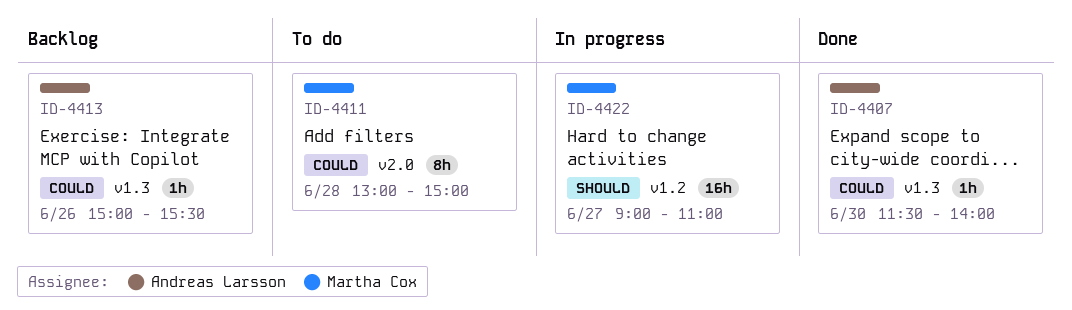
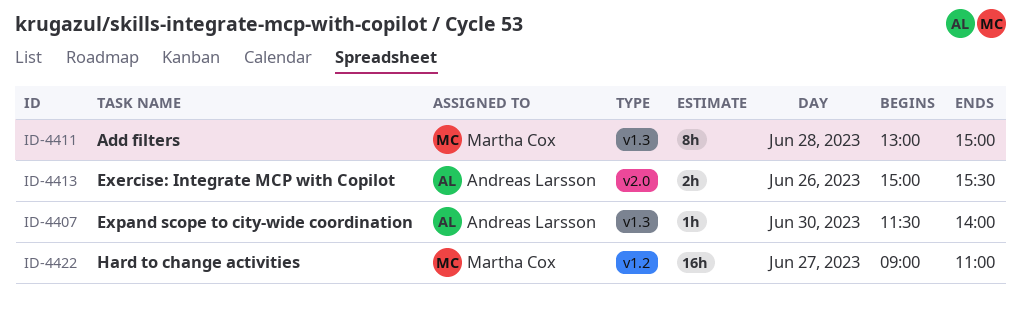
ID-4411, label: v2.0 -> v1.3
ID-4413, label: v1.3 -> v2.0
ID-4413, estimate: 1h -> 2h

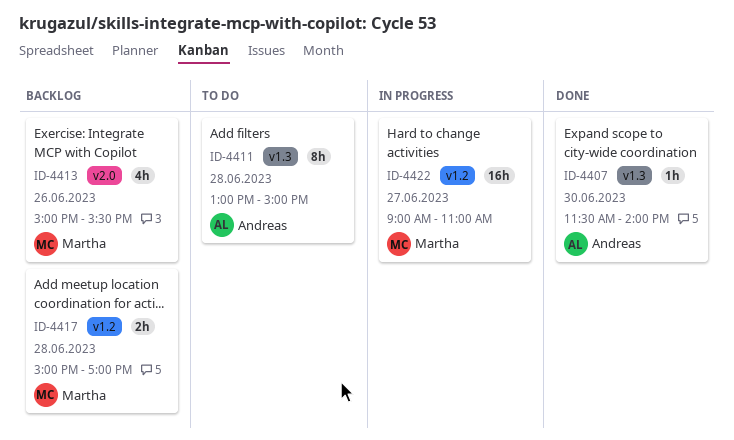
ID-4411, owner: Martha Cox -> Andreas Larsson
ID-4413, owner: Andreas Larsson -> Martha Cox
ID-4413, estimate: 2h -> 4h
ID-4417: none -> present

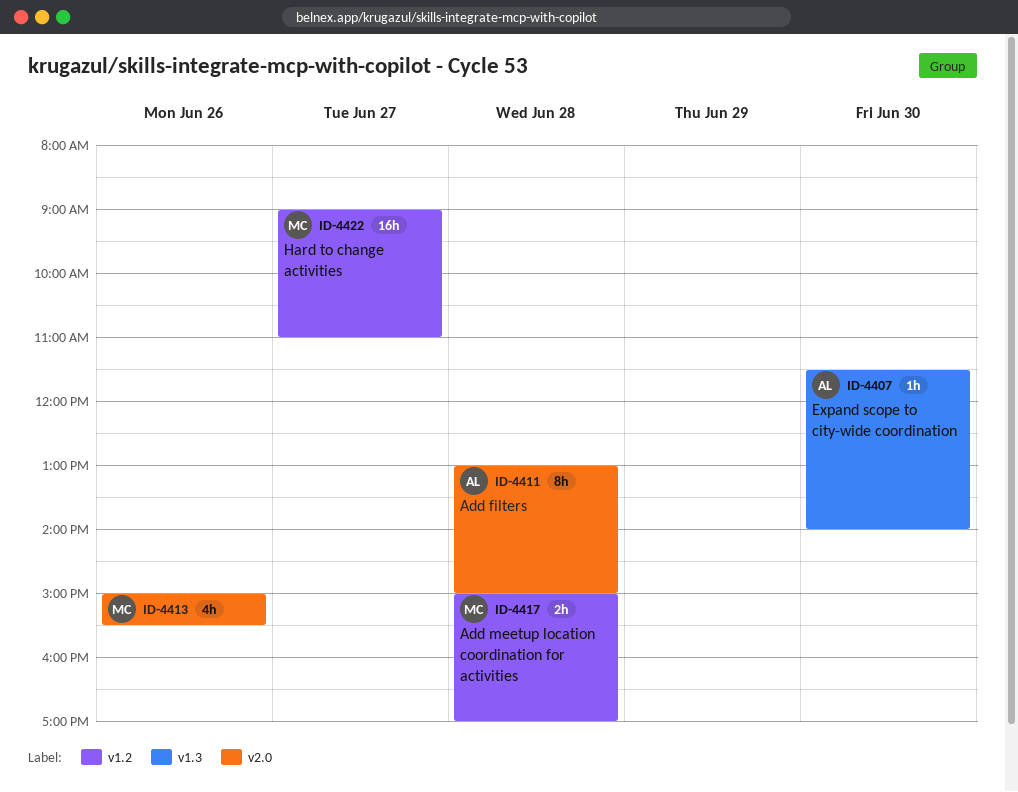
ID-4411, label: v1.3 -> v2.0

